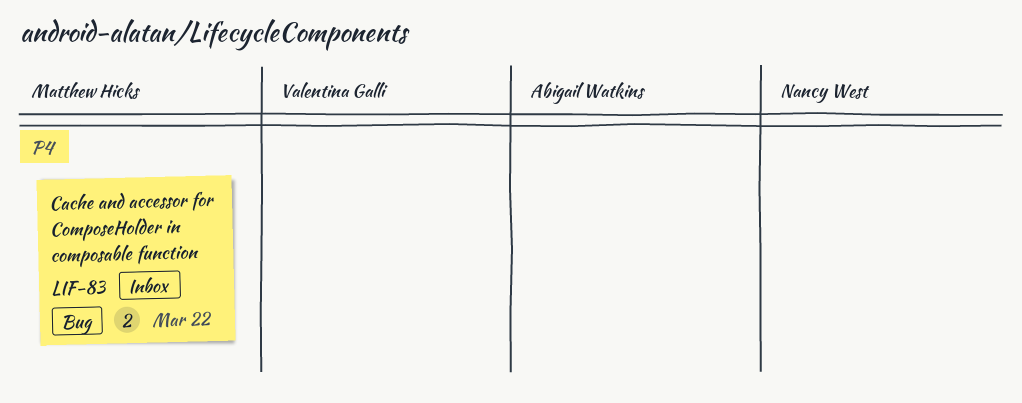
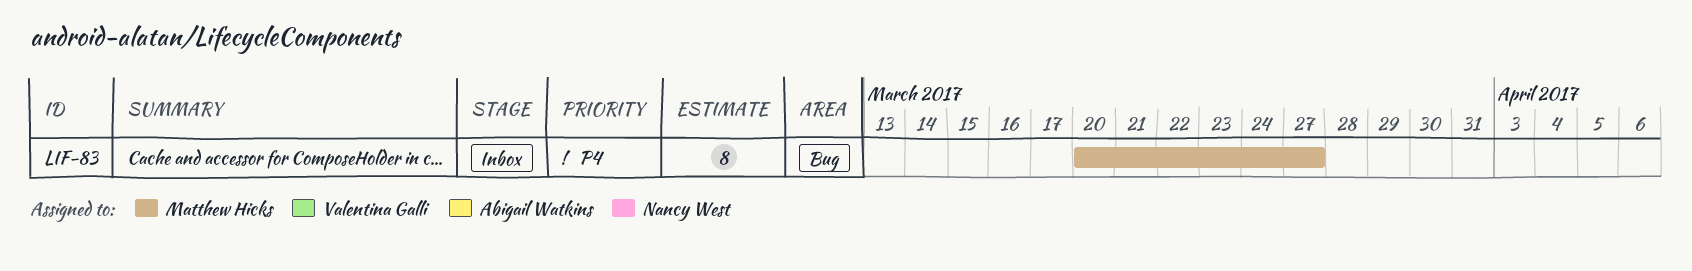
LIF-83, estimate: 2 -> 8
LIF-83, due: Mar 22 -> Mar 27

